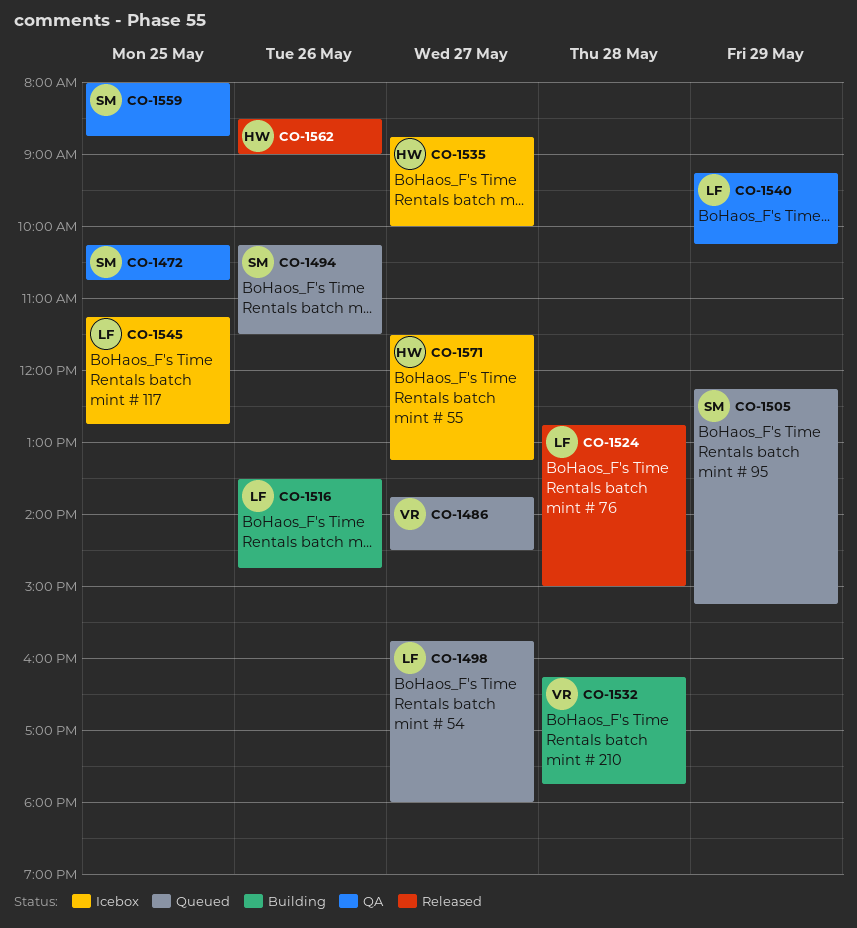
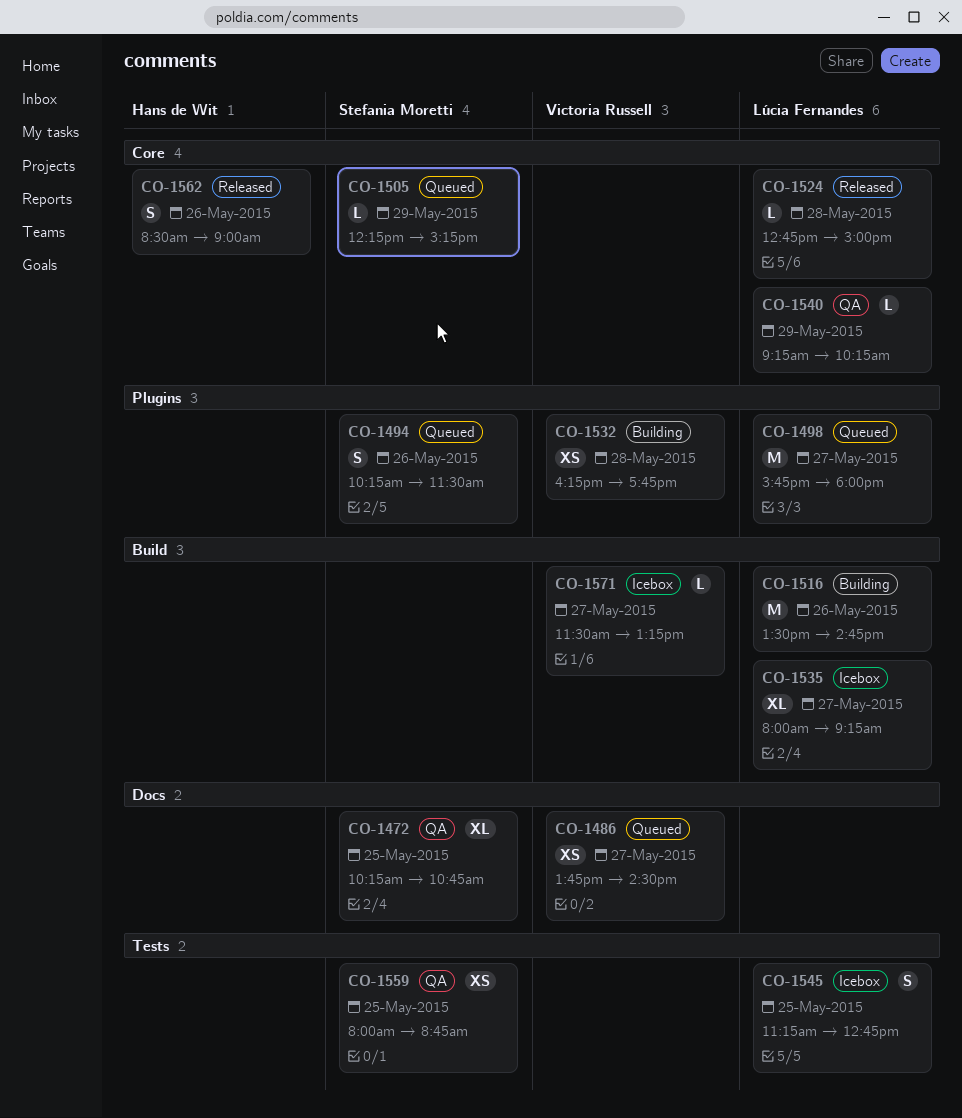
CO-1535, owner: Hans de Wit -> Lúcia Fernandes
CO-1535, begins: 08:45 -> 08:00
CO-1535, ends: 10:00 -> 09:15
CO-1571, owner: Hans de Wit -> Victoria Russell

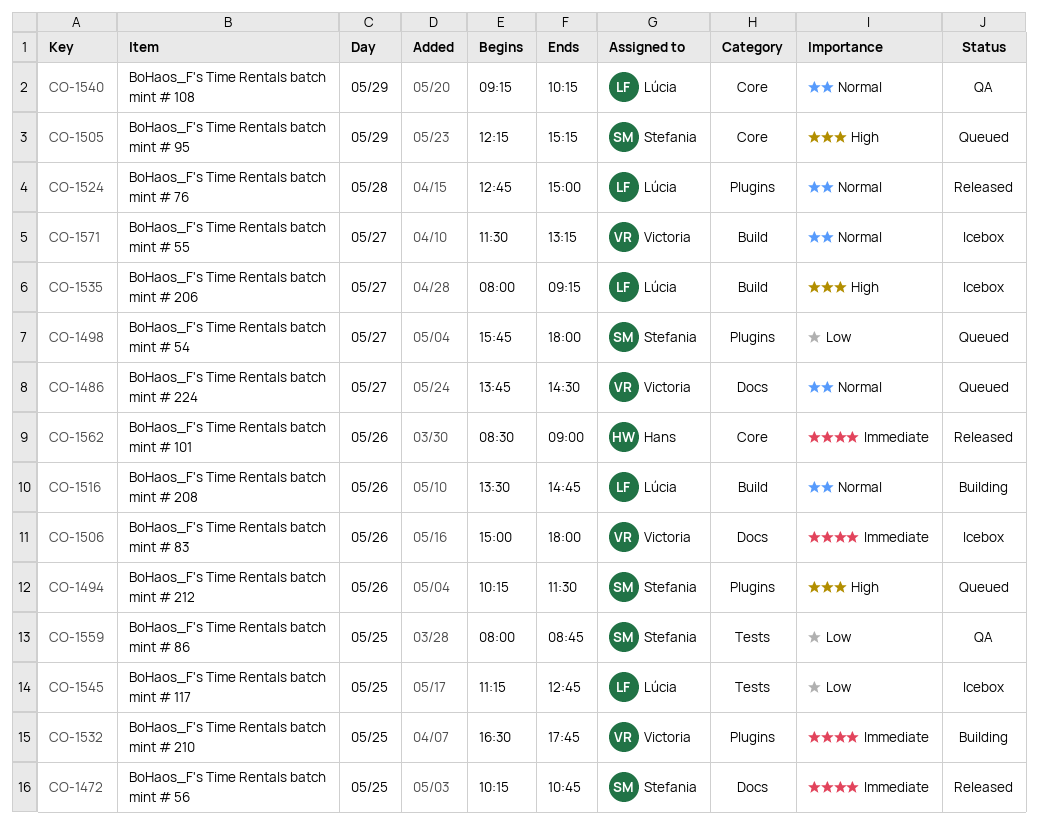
CO-1472, status: QA -> Released
CO-1498, owner: Lúcia Fernandes -> Stefania Moretti
CO-1506: none -> present
CO-1524, label: Core -> Plugins
CO-1532, day: May 28 -> May 25
CO-1532, begins: 16:15 -> 16:30

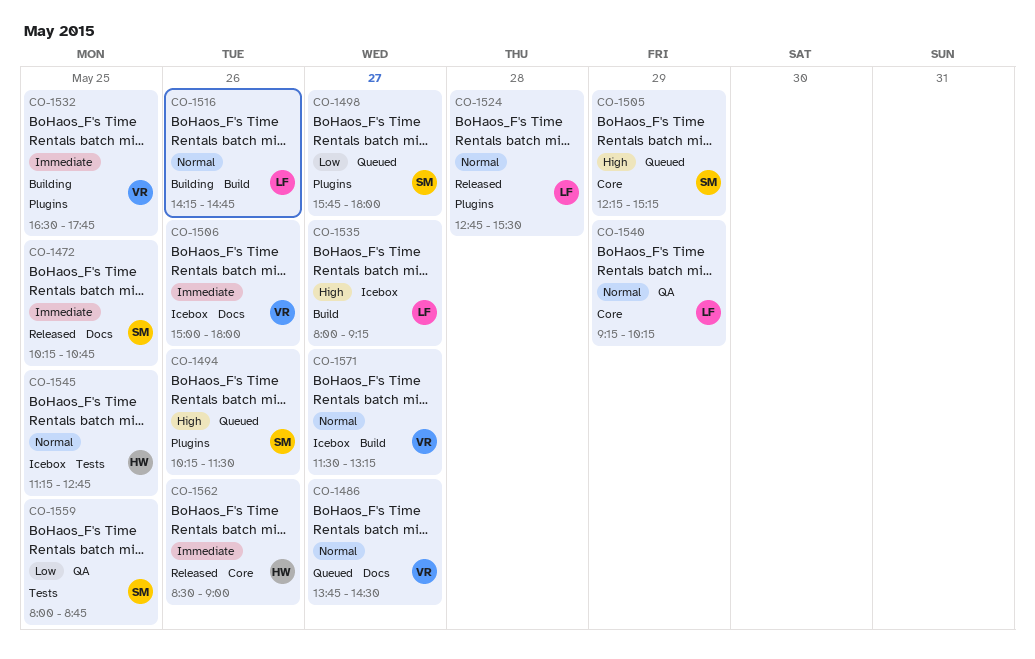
CO-1516, begins: 13:30 -> 14:15
CO-1524, ends: 15:00 -> 15:30
CO-1545, owner: Lúcia -> Hans
CO-1545, priority: Low -> Normal

